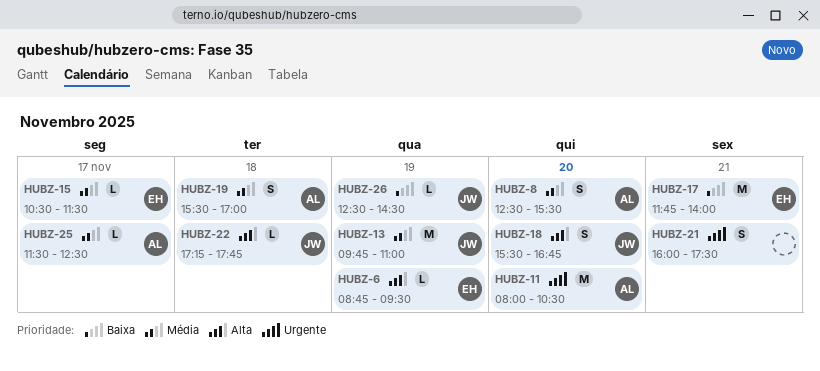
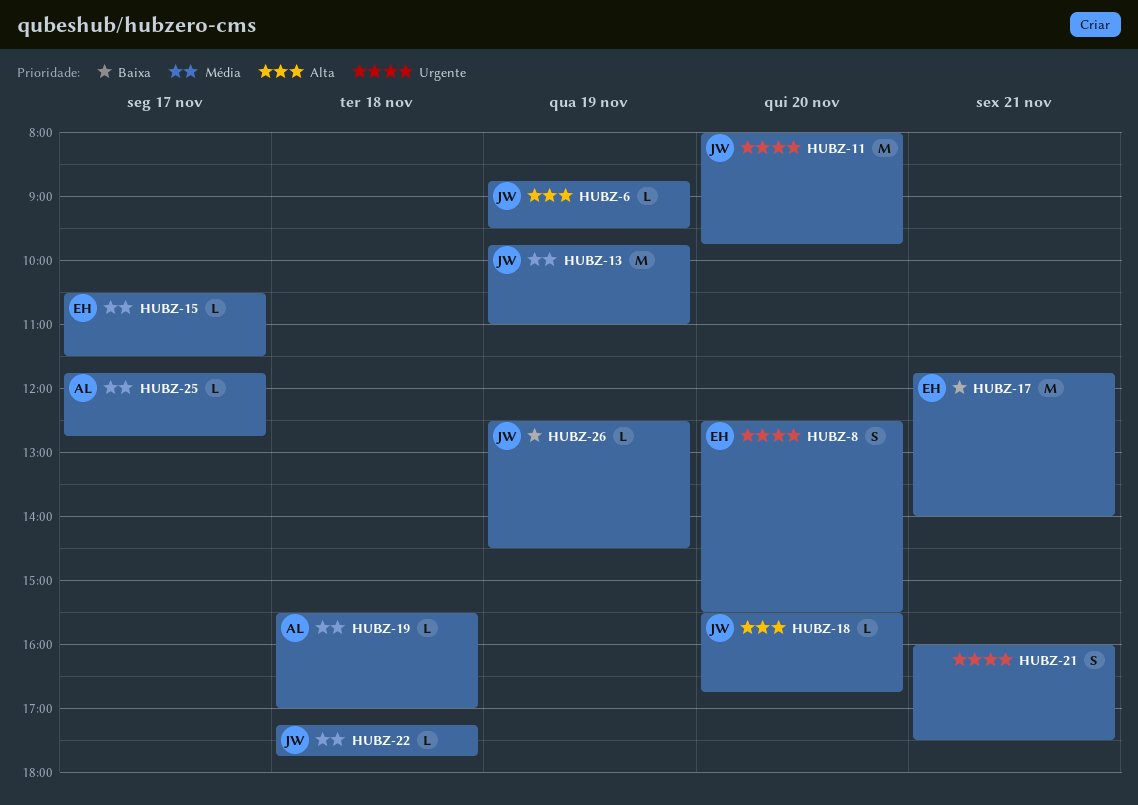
HUBZ-6, owner: EH -> JW
HUBZ-8, owner: AL -> EH
HUBZ-8, priority: Média -> Urgente
HUBZ-11, owner: AL -> JW
HUBZ-11, ends: 10:30 -> 09:45
HUBZ-18, estimate: S -> L
HUBZ-19, estimate: S -> L
HUBZ-22, priority: Alta -> Média
HUBZ-25, begins: 11:30 -> 11:45
HUBZ-25, ends: 12:30 -> 12:45

